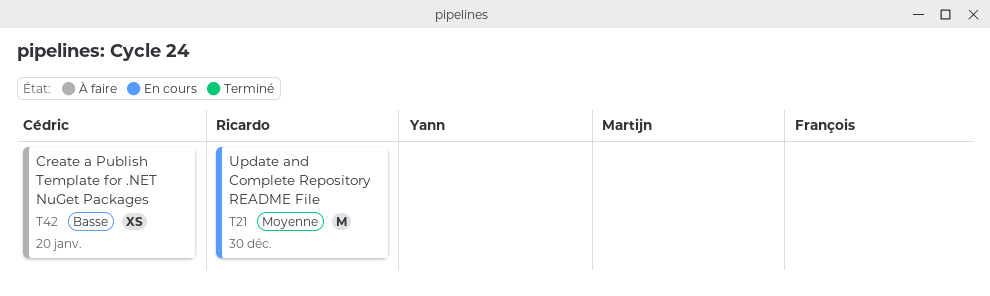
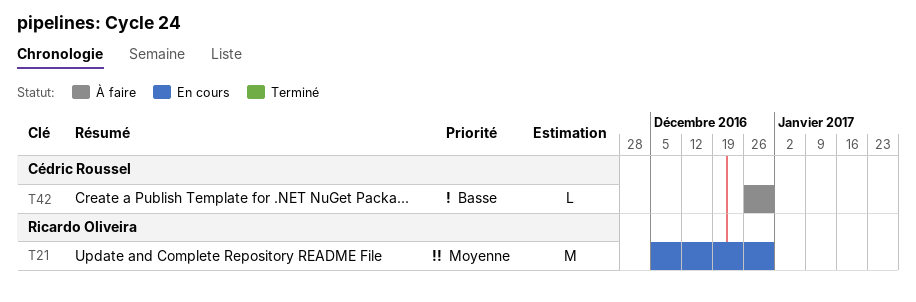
T42, estimate: XS -> L
T42, due: Jan 20 -> Dec 30

